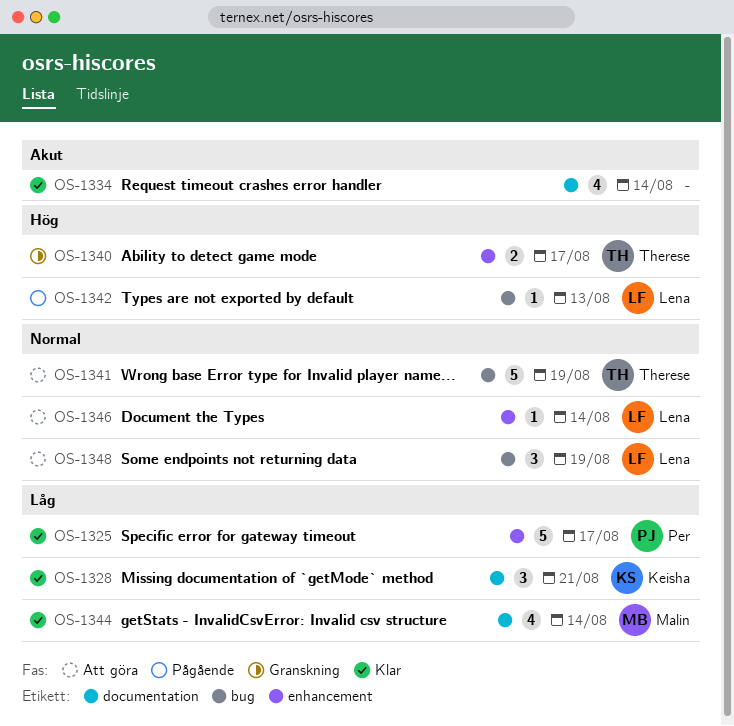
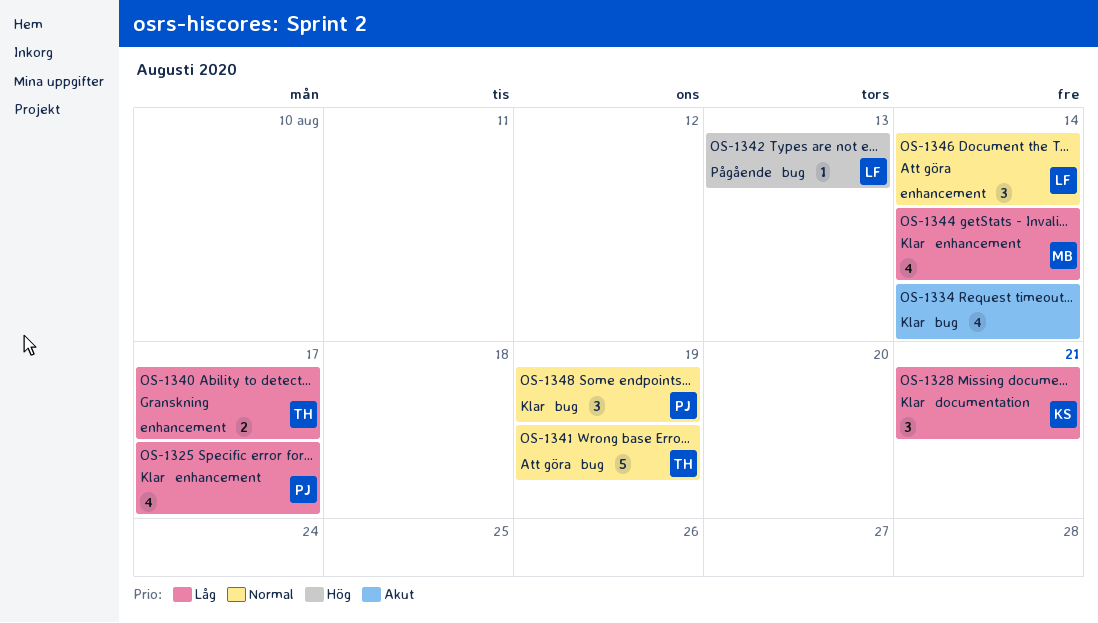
OS-1325, estimate: 5 -> 4
OS-1334, label: documentation -> bug
OS-1340, priority: Hög -> Låg
OS-1344, label: documentation -> enhancement
OS-1346, estimate: 1 -> 3
OS-1348, status: Att göra -> Klar
OS-1348, owner: Lena -> Per

